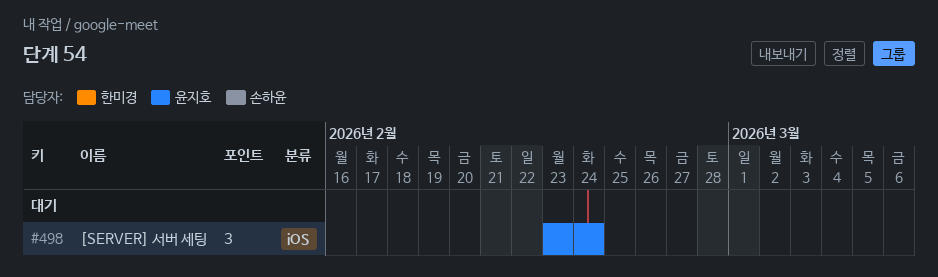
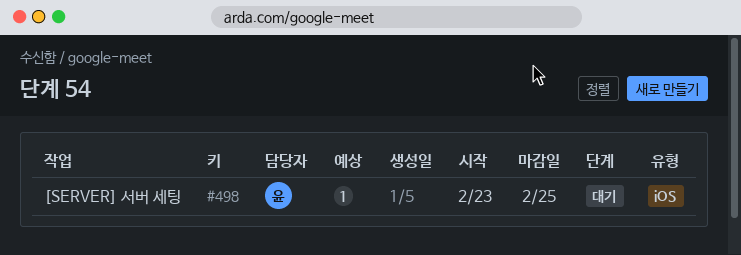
#498, estimate: 3 -> 1
#498, due: Feb 24 -> Feb 25

